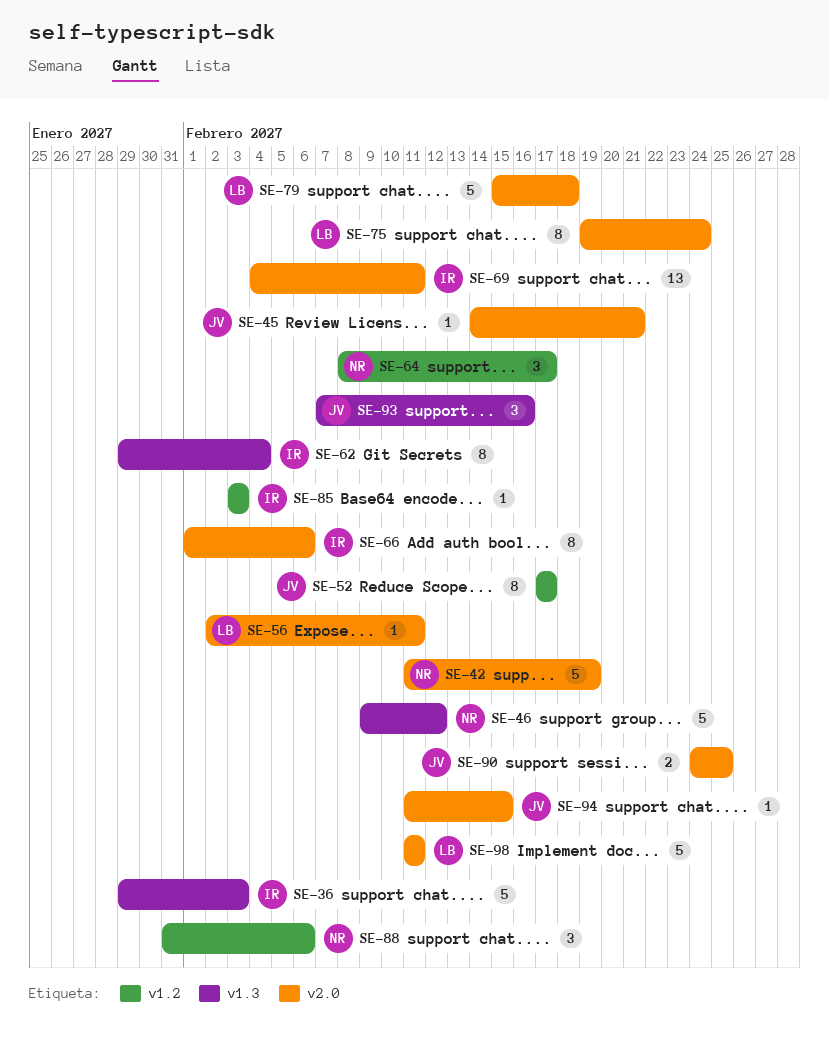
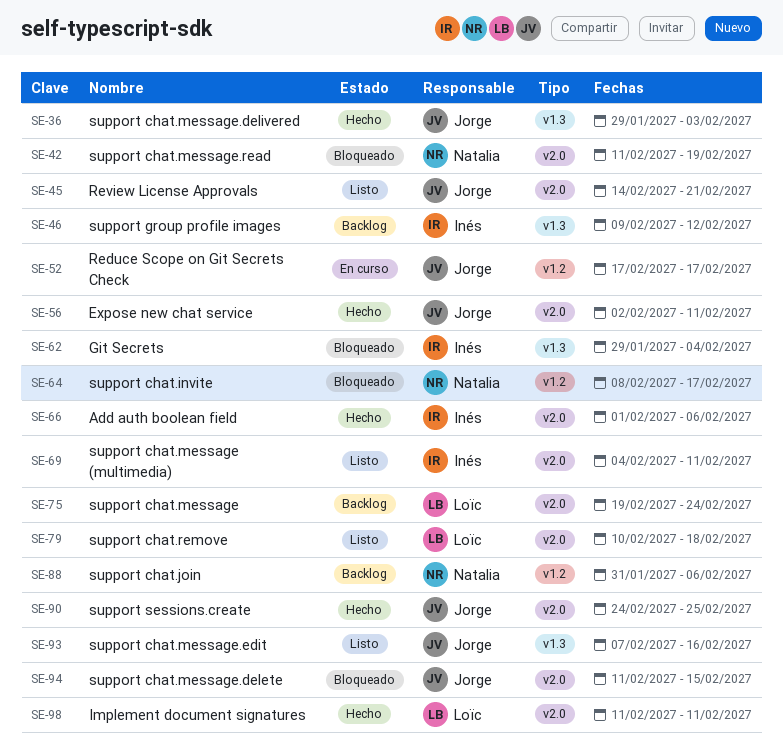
SE-36, owner: Inés -> Jorge
SE-46, owner: Natalia -> Inés
SE-56, owner: Loïc -> Jorge
SE-79, start: Feb 15 -> Feb 10
SE-85: present -> none

